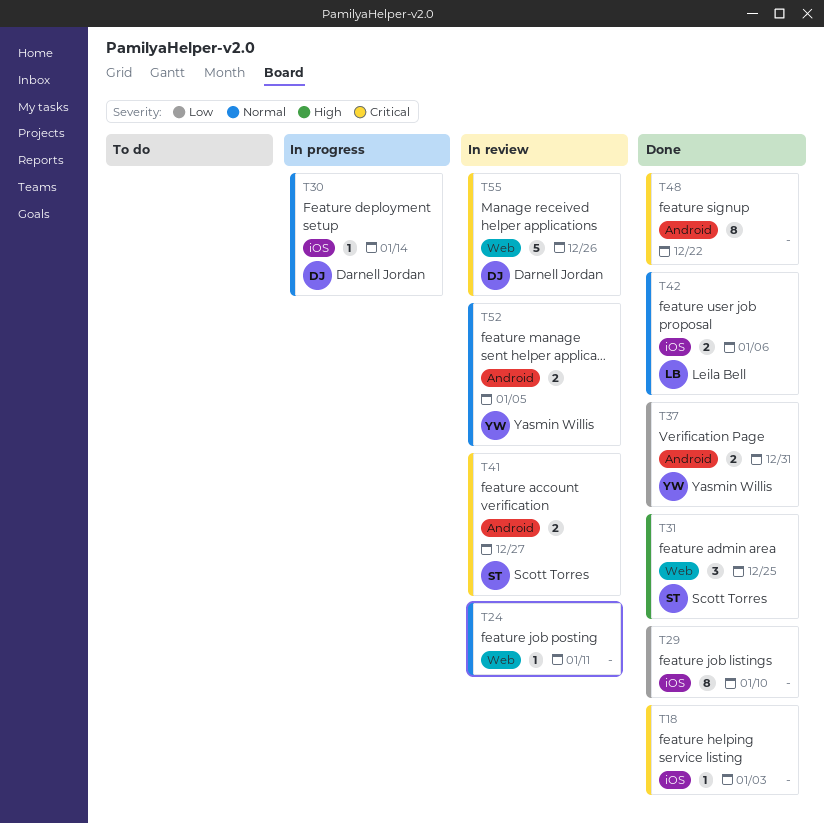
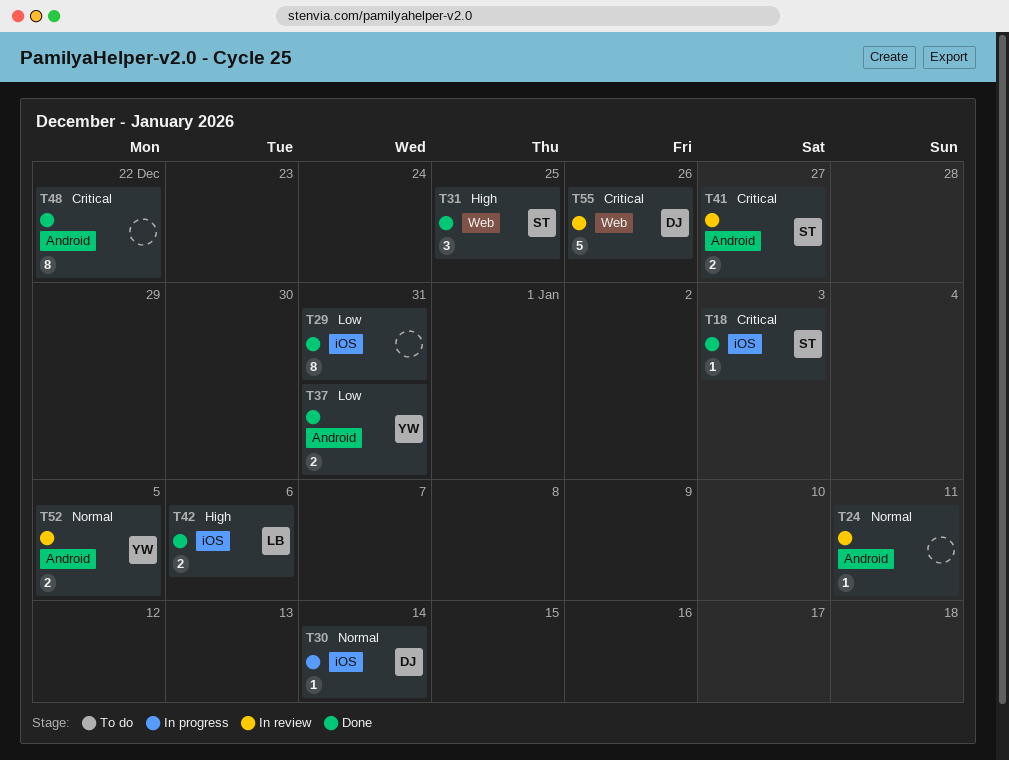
T18, owner: none -> Scott Torres
T24, label: Web -> Android
T29, due: Jan 10 -> Dec 31
T42, priority: Normal -> High

